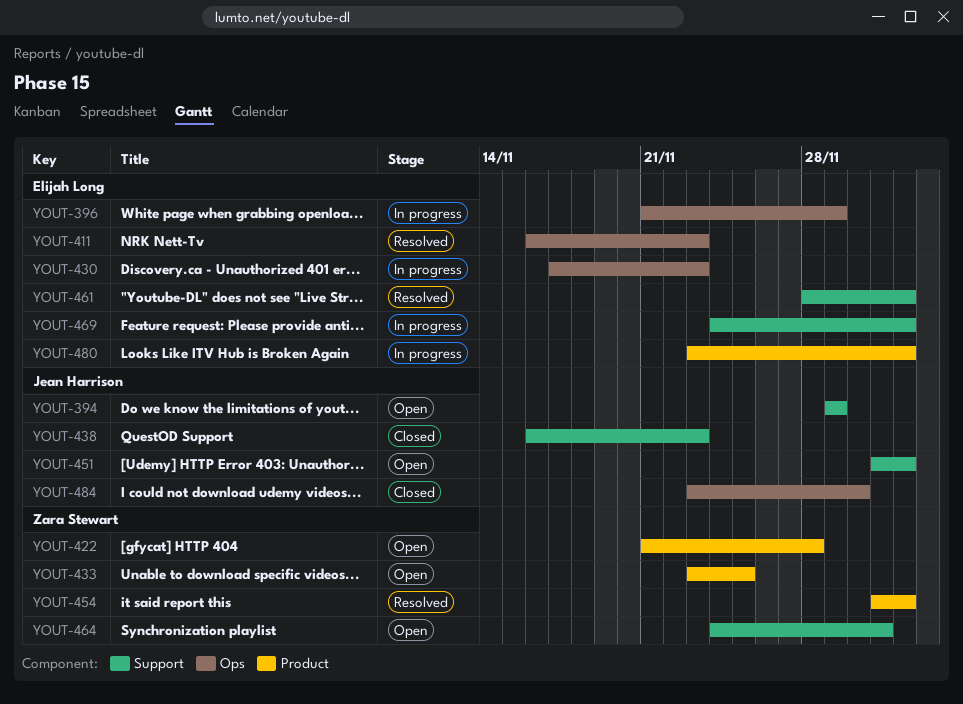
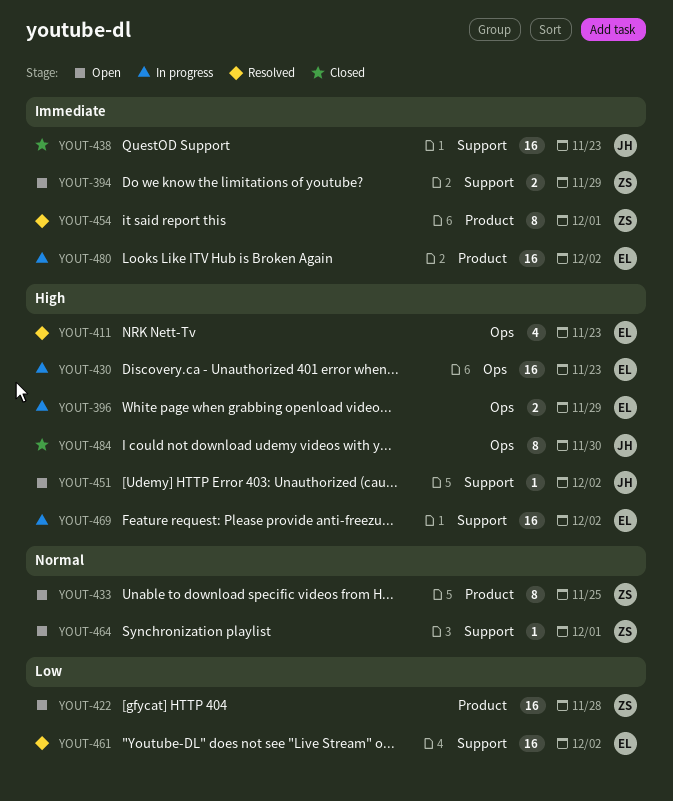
YOUT-394, owner: Jean Harrison -> Zara Stewart
YOUT-454, due: Dec 2 -> Dec 1

